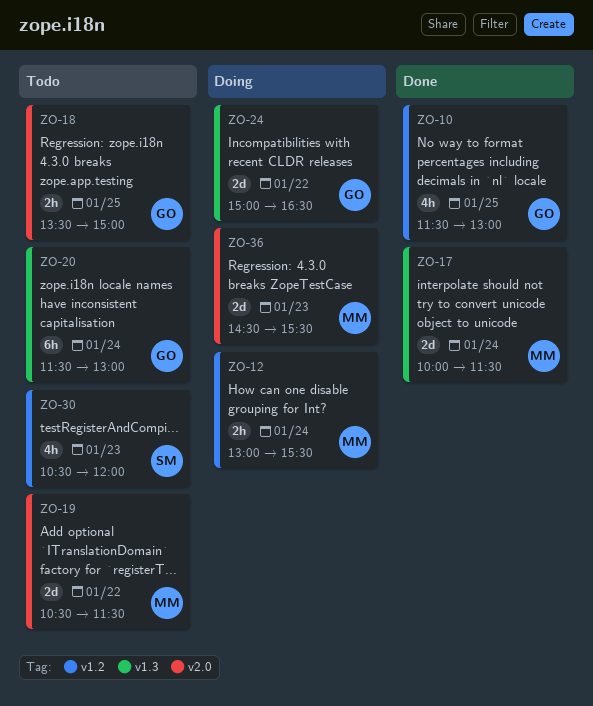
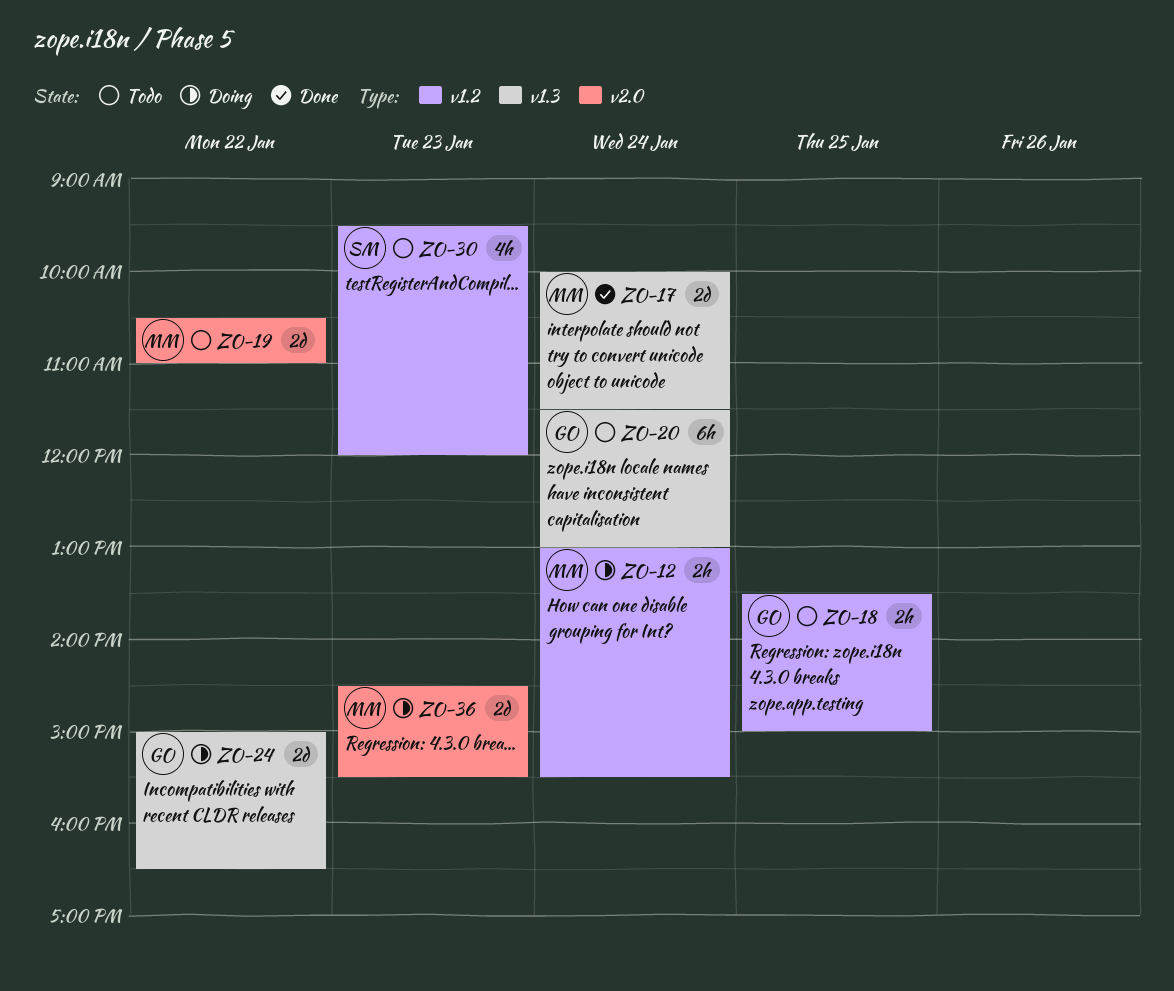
ZO-10: present -> none
ZO-18, label: v2.0 -> v1.2
ZO-19, ends: 11:30 -> 11:00
ZO-30, begins: 10:30 -> 09:30

